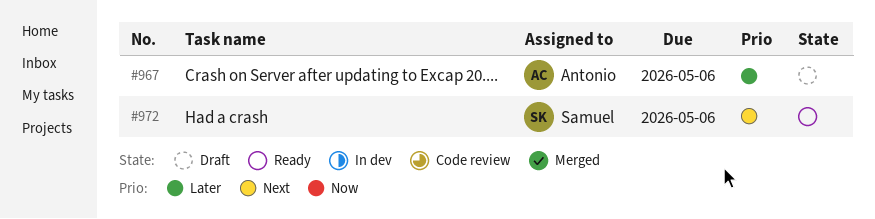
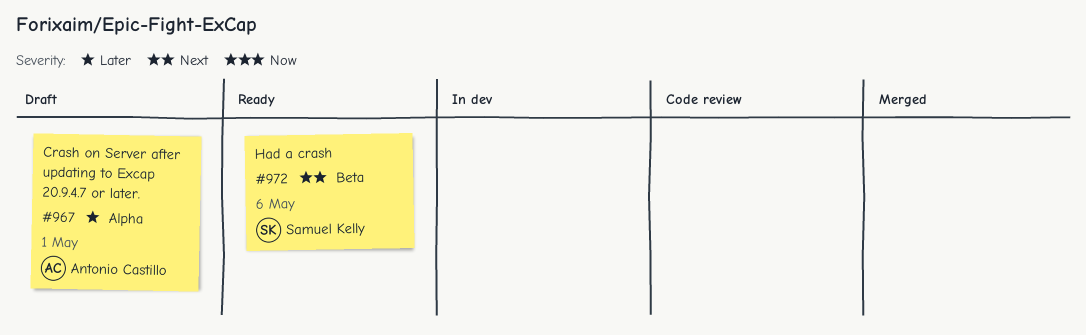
#967, due: May 6 -> May 1

